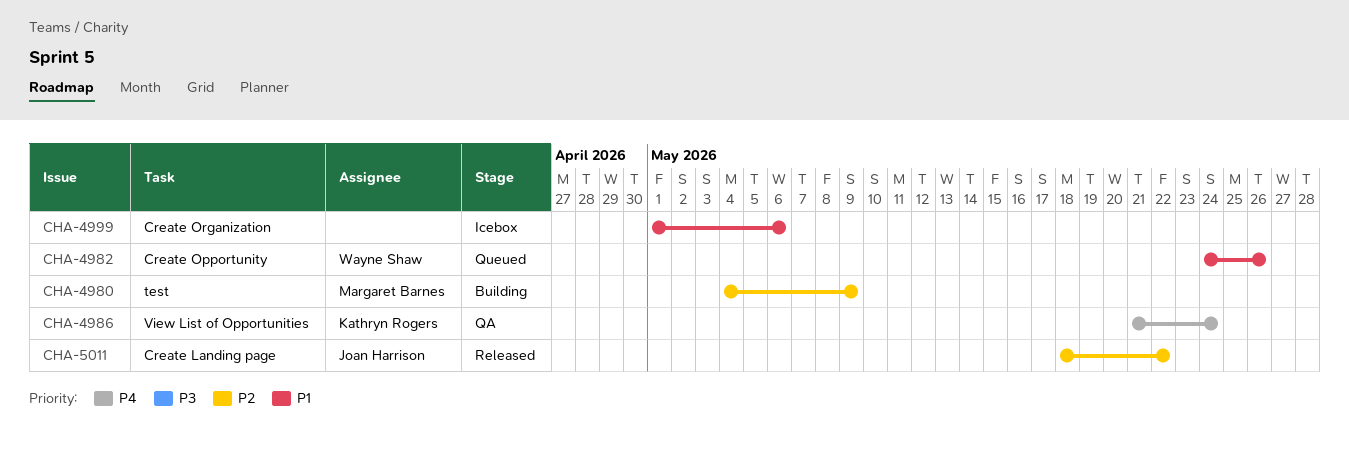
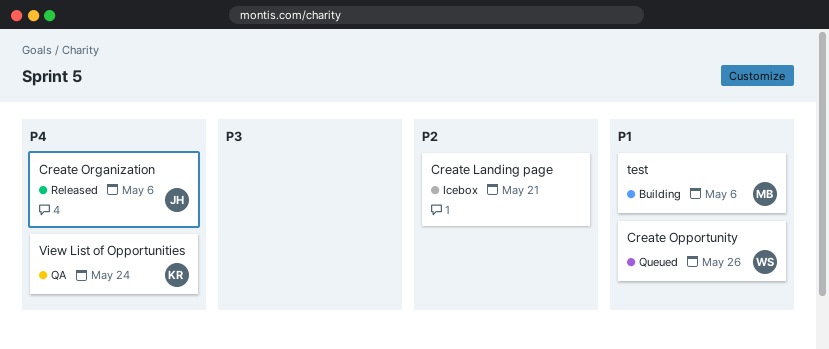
Create Landing page, status: Released -> Icebox
Create Landing page, owner: Joan Harrison -> none
Create Landing page, due: May 22 -> May 21
Create Organization, status: Icebox -> Released
Create Organization, owner: none -> Joan Harrison
Create Organization, priority: P1 -> P4
test, priority: P2 -> P1
test, due: May 9 -> May 6

